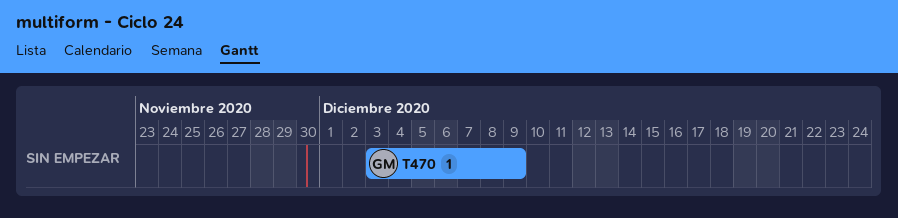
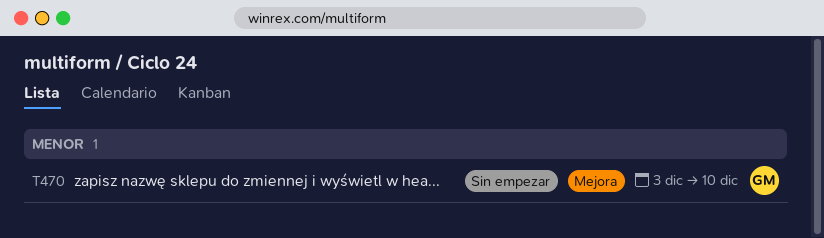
T470, due: Dec 9 -> Dec 10

